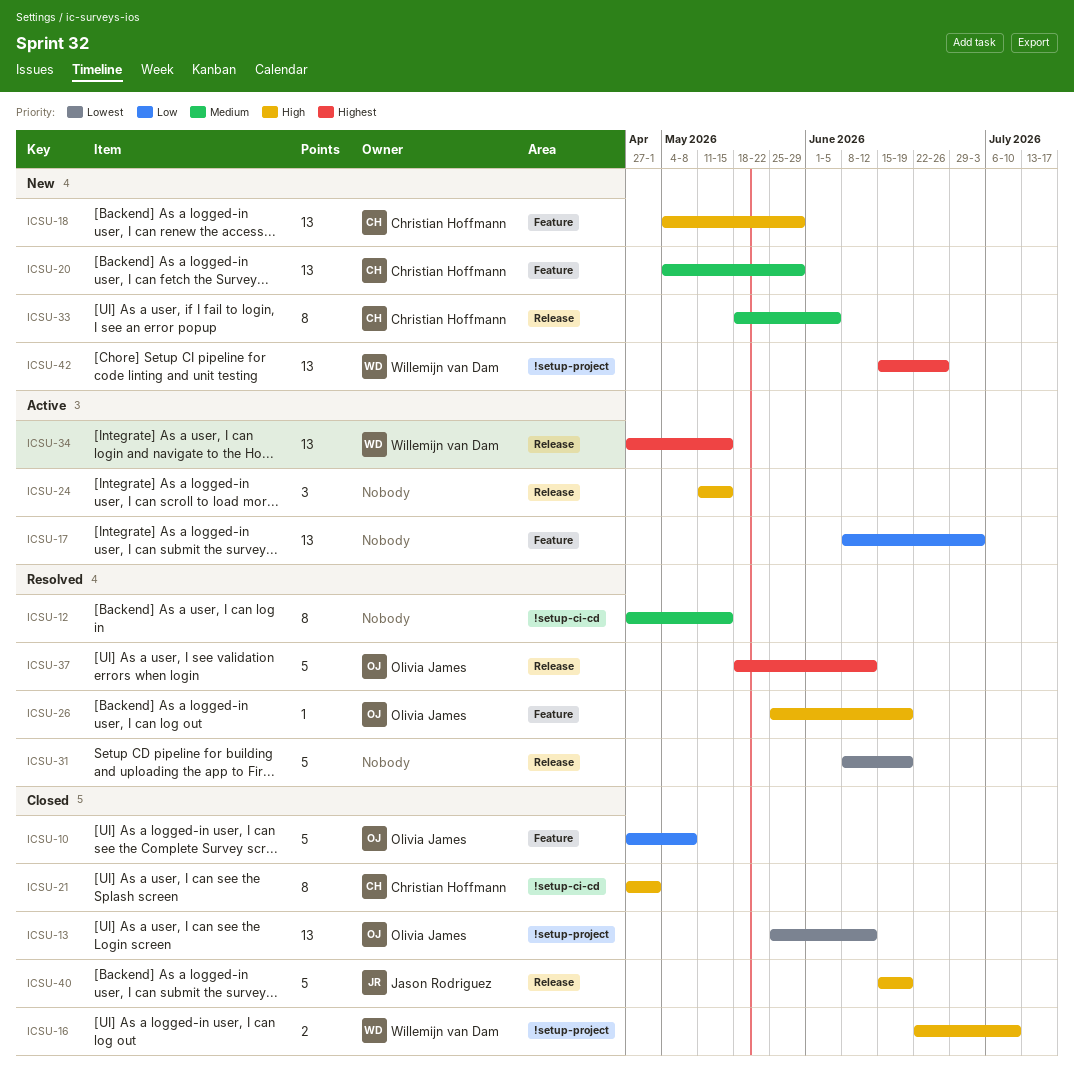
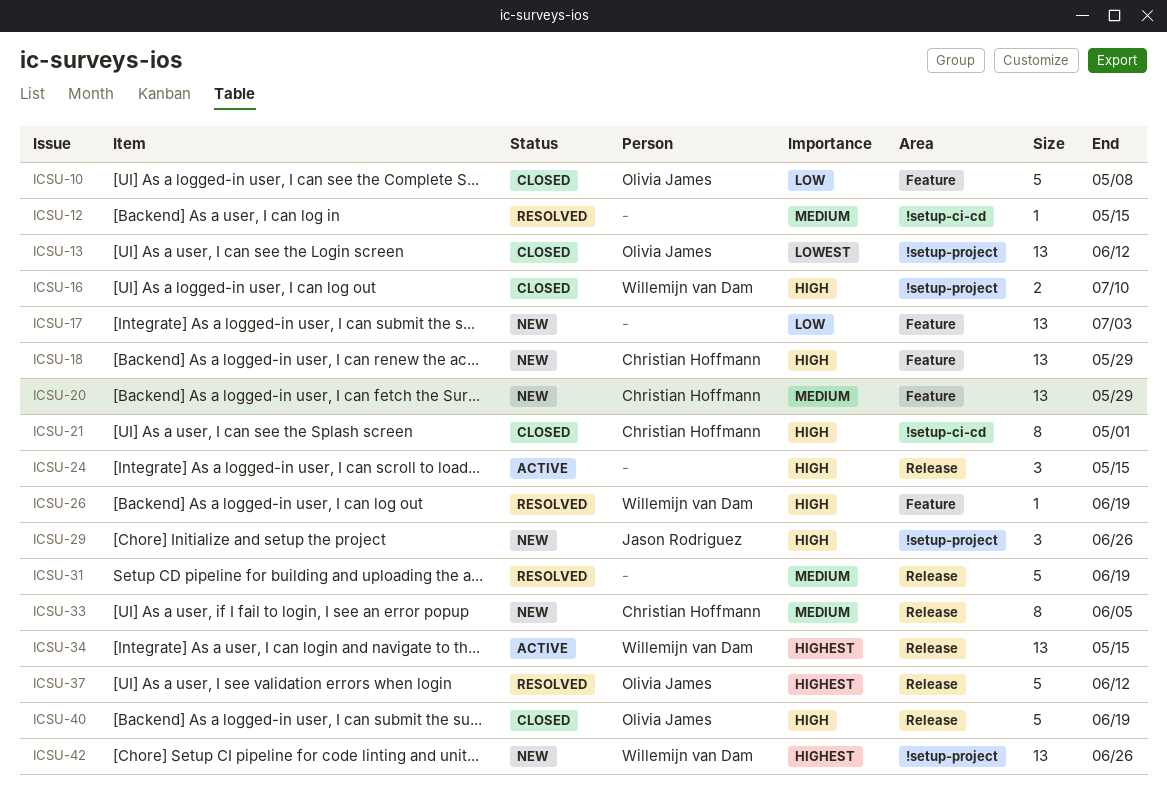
ICSU-12, estimate: 8 -> 1
ICSU-17, status: Active -> New
ICSU-26, owner: Olivia James -> Willemijn van Dam
ICSU-29: none -> present
ICSU-31, priority: Lowest -> Medium
ICSU-40, owner: Jason Rodriguez -> Olivia James

